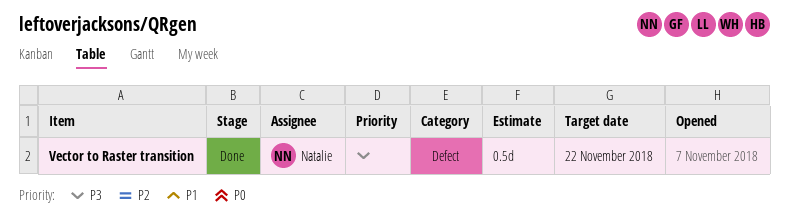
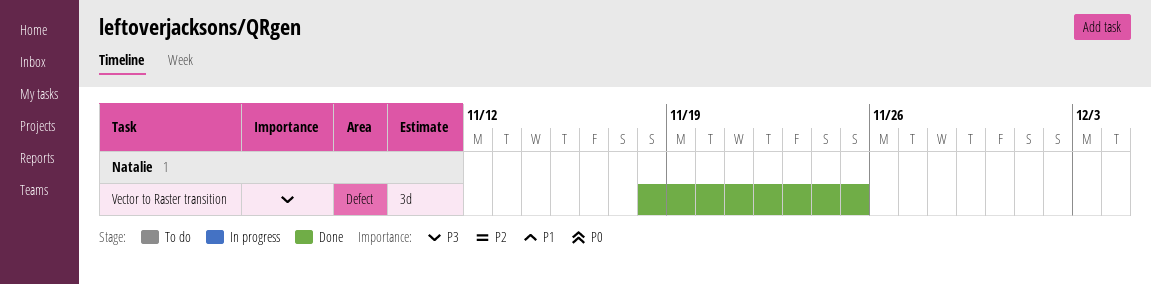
Vector to Raster transition, estimate: 0.5d -> 3d
Vector to Raster transition, due: Nov 22 -> Nov 25

